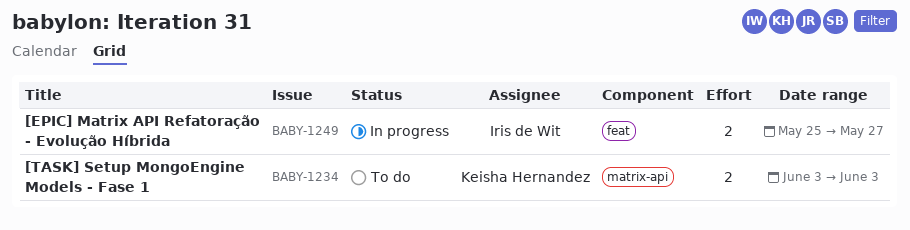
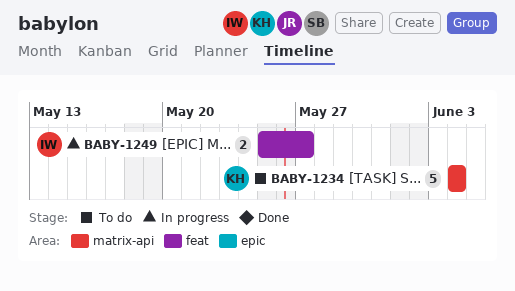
BABY-1234, estimate: 2 -> 5
BABY-1234, start: Jun 3 -> Jun 4
BABY-1234, due: Jun 3 -> Jun 4

